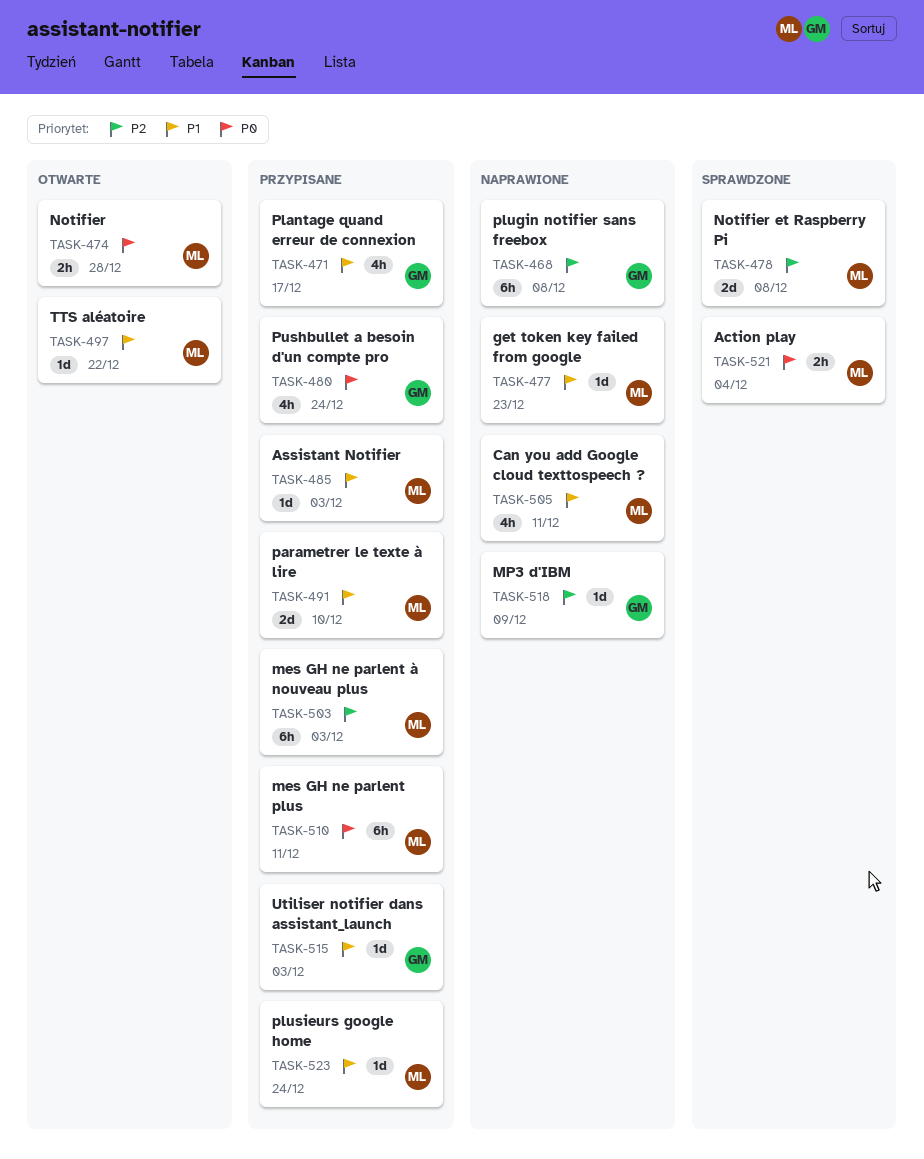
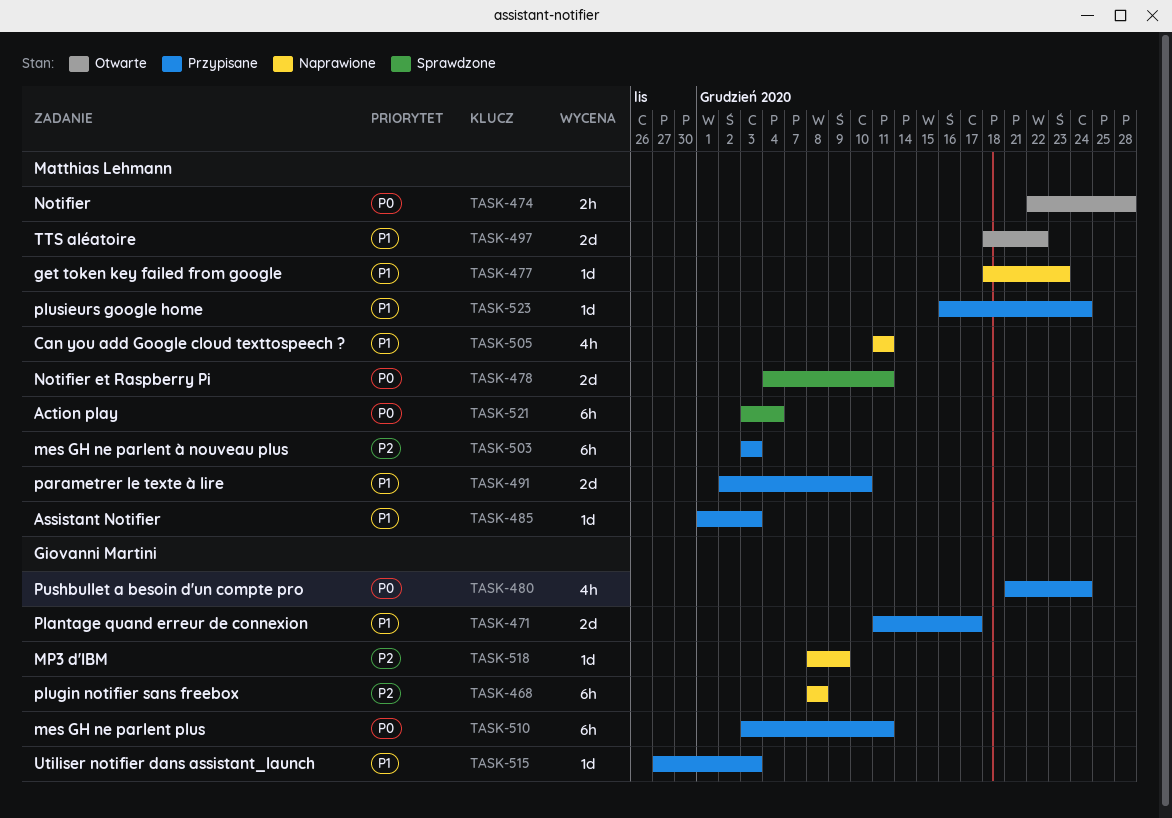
TASK-471, estimate: 4h -> 2d
TASK-478, priority: P2 -> P0
TASK-478, due: Dec 8 -> Dec 11
TASK-497, estimate: 1d -> 2d
TASK-510, owner: Matthias Lehmann -> Giovanni Martini
TASK-521, estimate: 2h -> 6h

